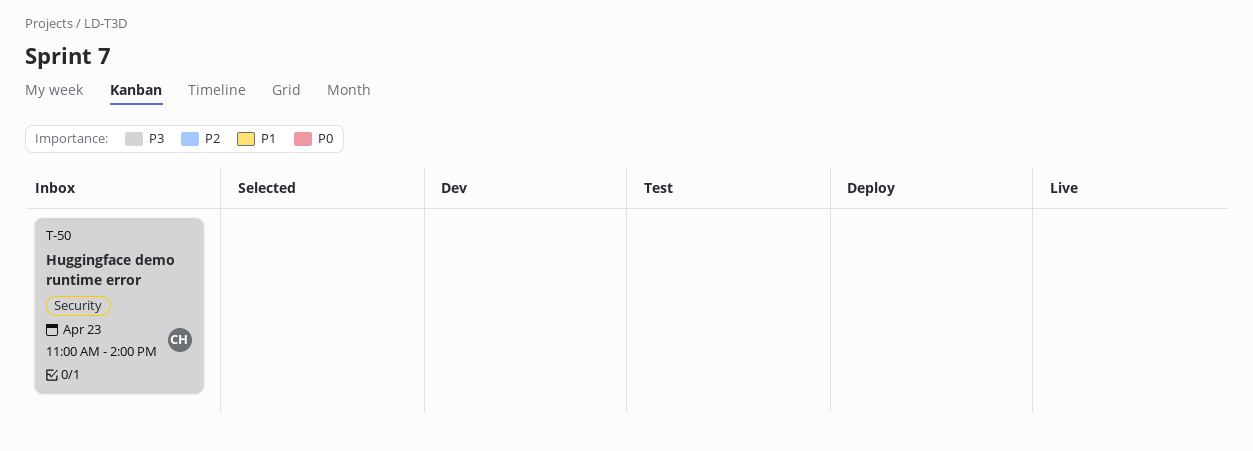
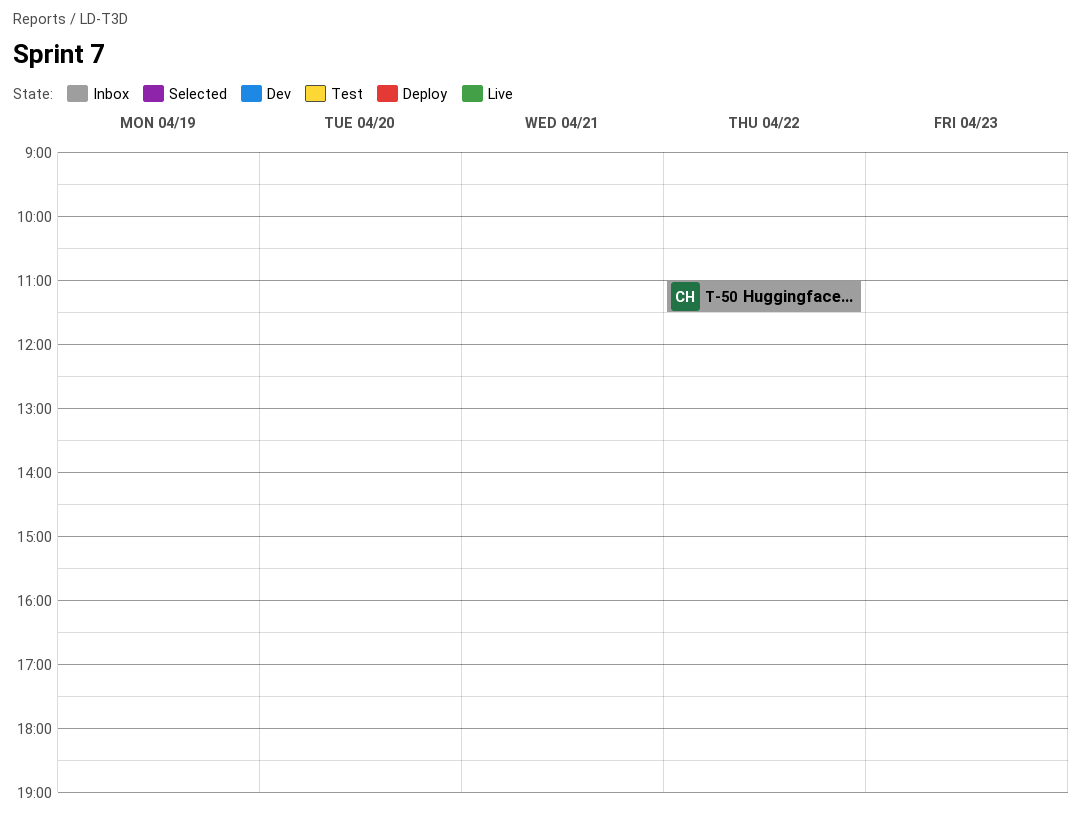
T-50, day: Apr 23 -> Apr 22
T-50, ends: 14:00 -> 11:30

